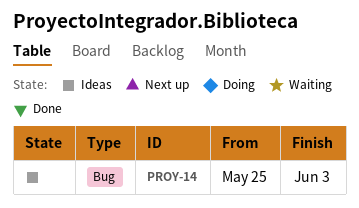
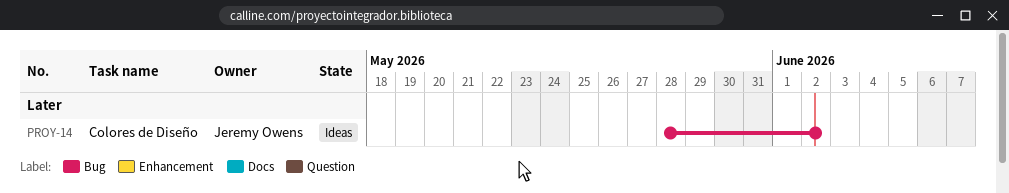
PROY-14, start: May 25 -> May 28
PROY-14, due: Jun 3 -> Jun 2

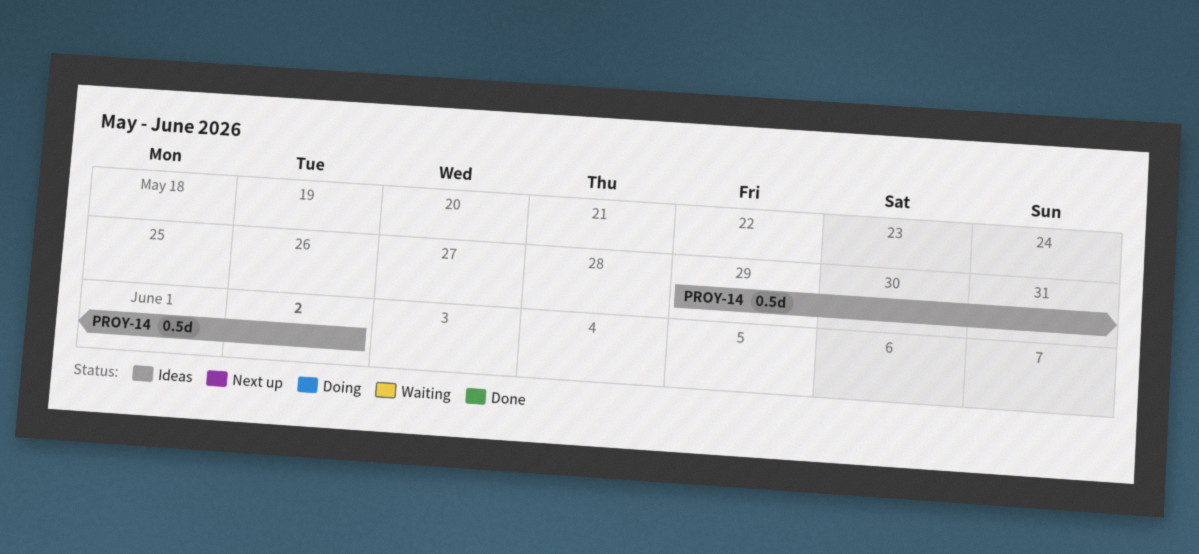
PROY-14, start: May 28 -> May 29

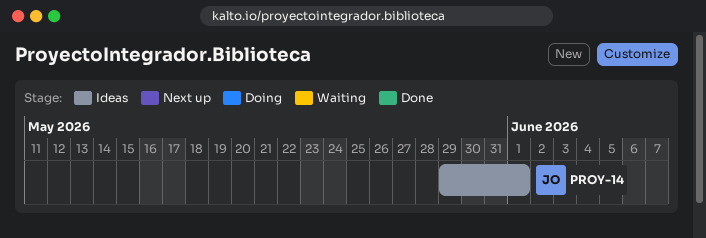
PROY-14, due: Jun 2 -> Jun 1

